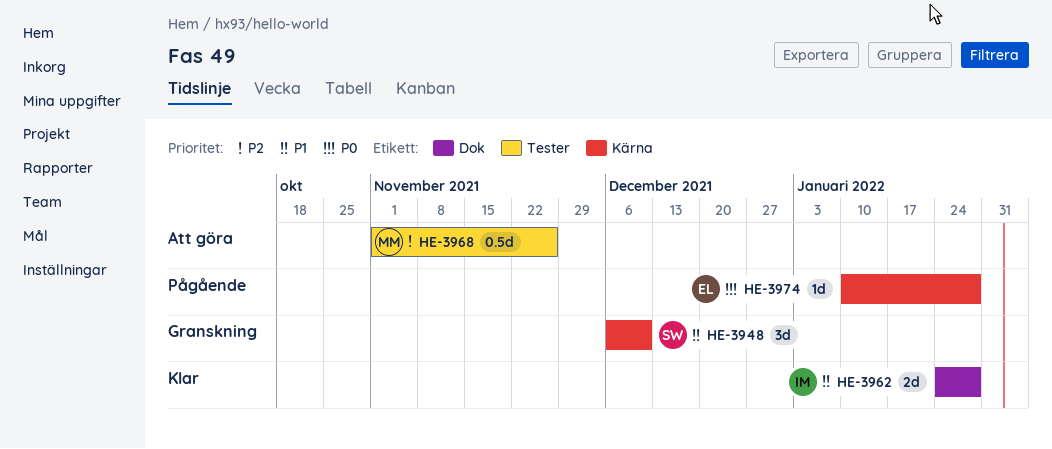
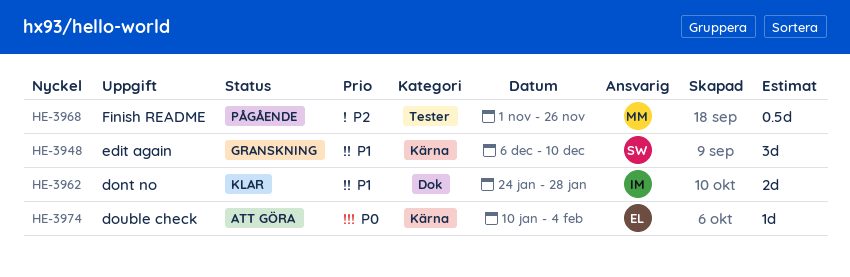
HE-3968, status: Att göra -> Pågående
HE-3974, status: Pågående -> Att göra
HE-3974, due: Jan 28 -> Feb 4

